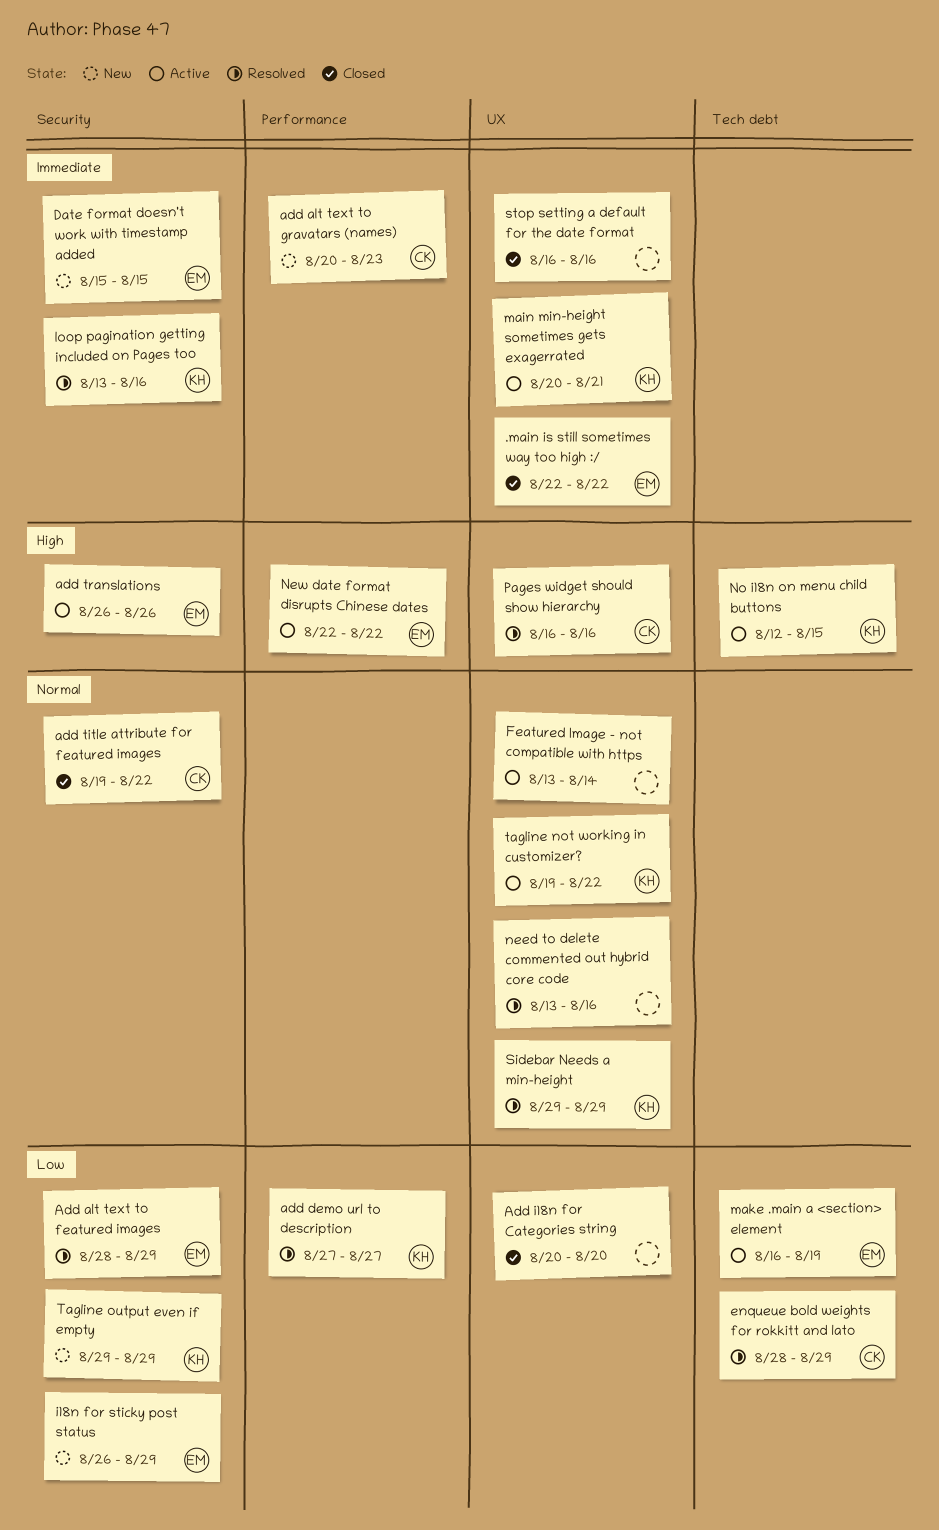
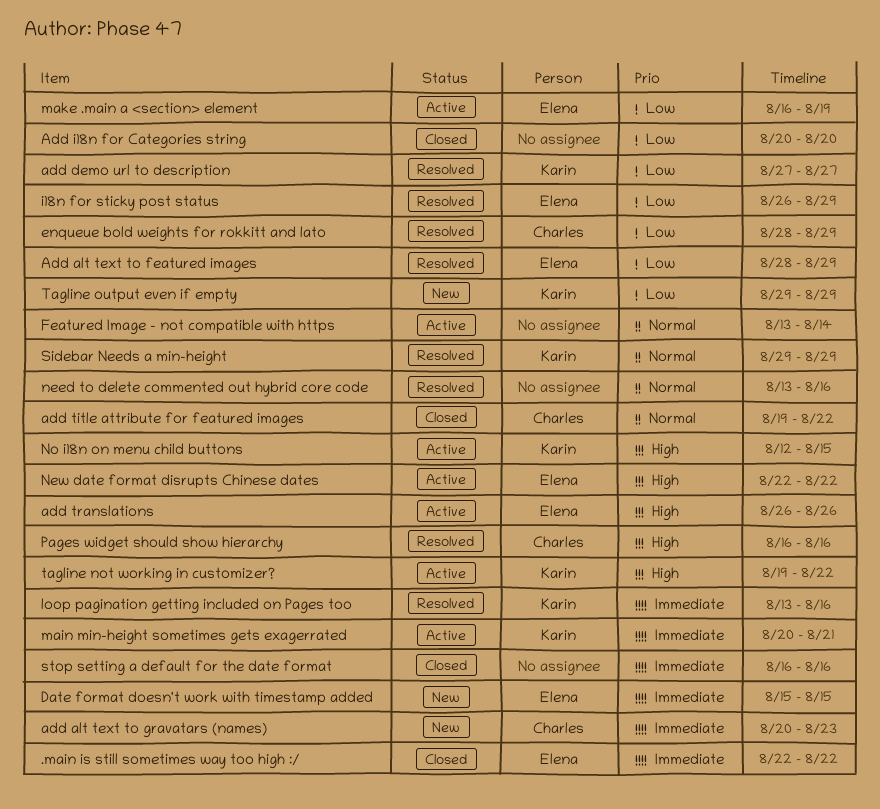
i18n for sticky post status, status: New -> Resolved
tagline not working in customizer?, priority: Normal -> High

